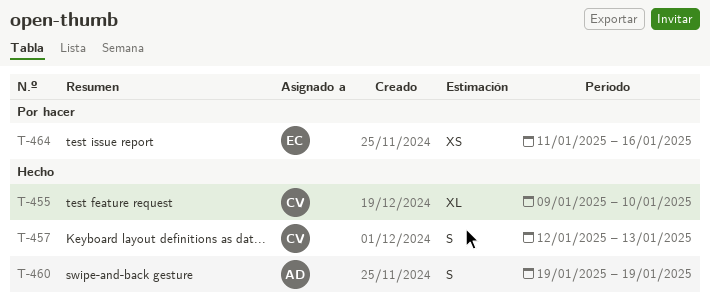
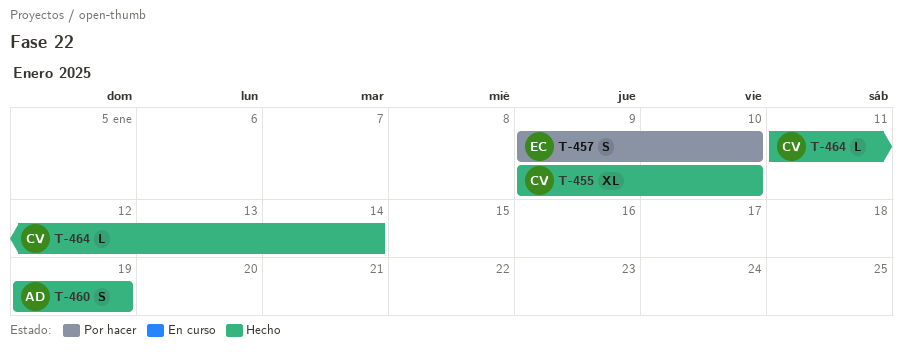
T-457, status: Hecho -> Por hacer
T-457, owner: CV -> EC
T-457, start: Jan 12 -> Jan 9
T-457, due: Jan 13 -> Jan 10
T-464, status: Por hacer -> Hecho
T-464, owner: EC -> CV
T-464, estimate: XS -> L
T-464, due: Jan 16 -> Jan 14

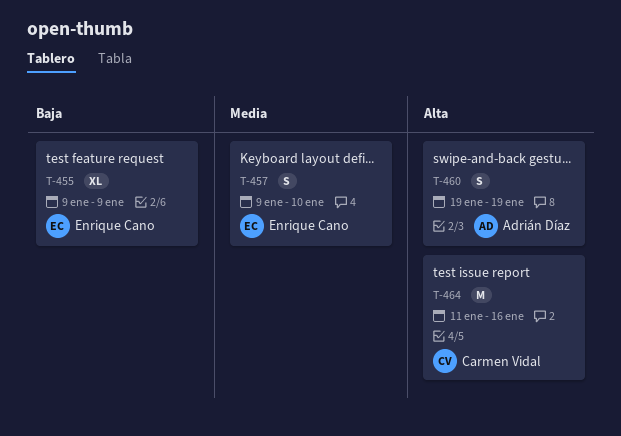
T-455, owner: Carmen Vidal -> Enrique Cano
T-455, due: Jan 10 -> Jan 9
T-464, estimate: L -> M
T-464, due: Jan 14 -> Jan 16

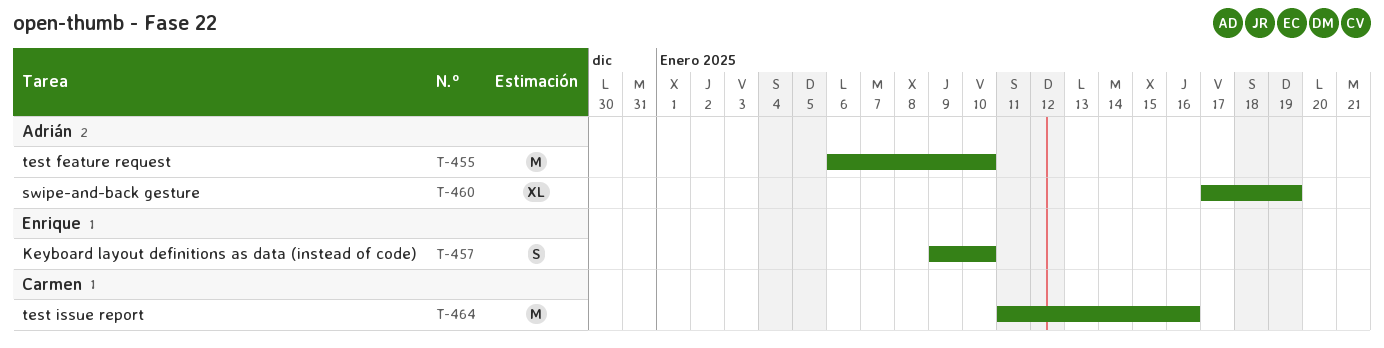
T-455, owner: Enrique Cano -> Adrián Díaz
T-455, estimate: XL -> M
T-455, start: Jan 9 -> Jan 6
T-455, due: Jan 9 -> Jan 10
T-460, estimate: S -> XL
T-460, start: Jan 19 -> Jan 17

